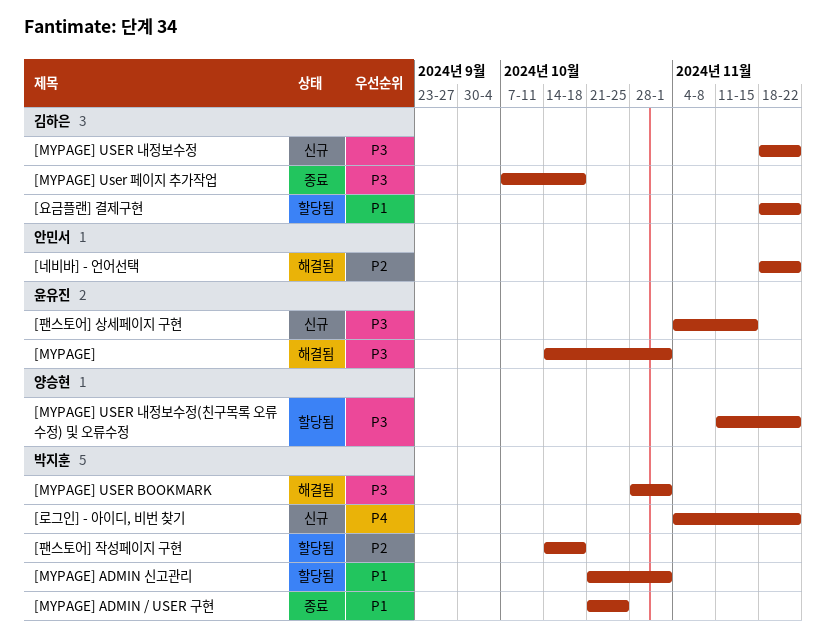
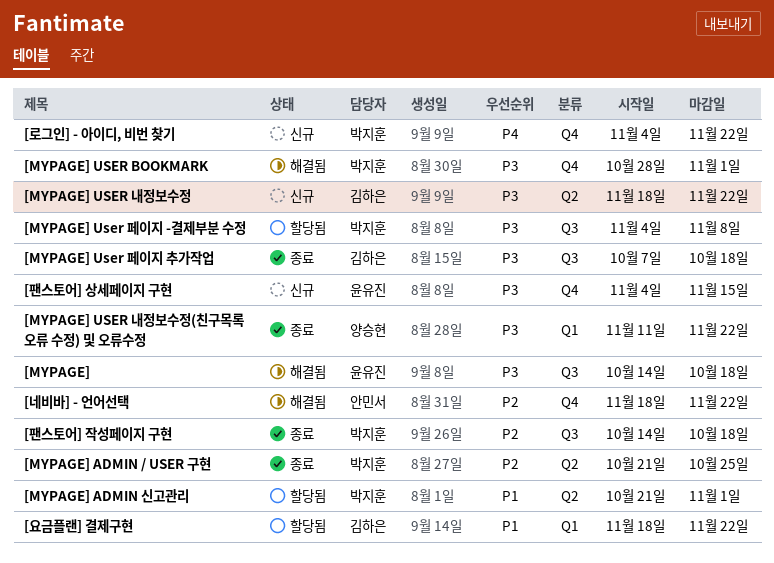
[MYPAGE], due: Nov 1 -> Oct 18
[MYPAGE] ADMIN / USER 구현, priority: P1 -> P2
[MYPAGE] USER 내정보수정(친구목록 오류 수정) 및 오류수정, status: 할당됨 -> 종료
[MYPAGE] User 페이지 -결제부분 수정: none -> present
[팬스토어] 작성페이지 구현, status: 할당됨 -> 종료

